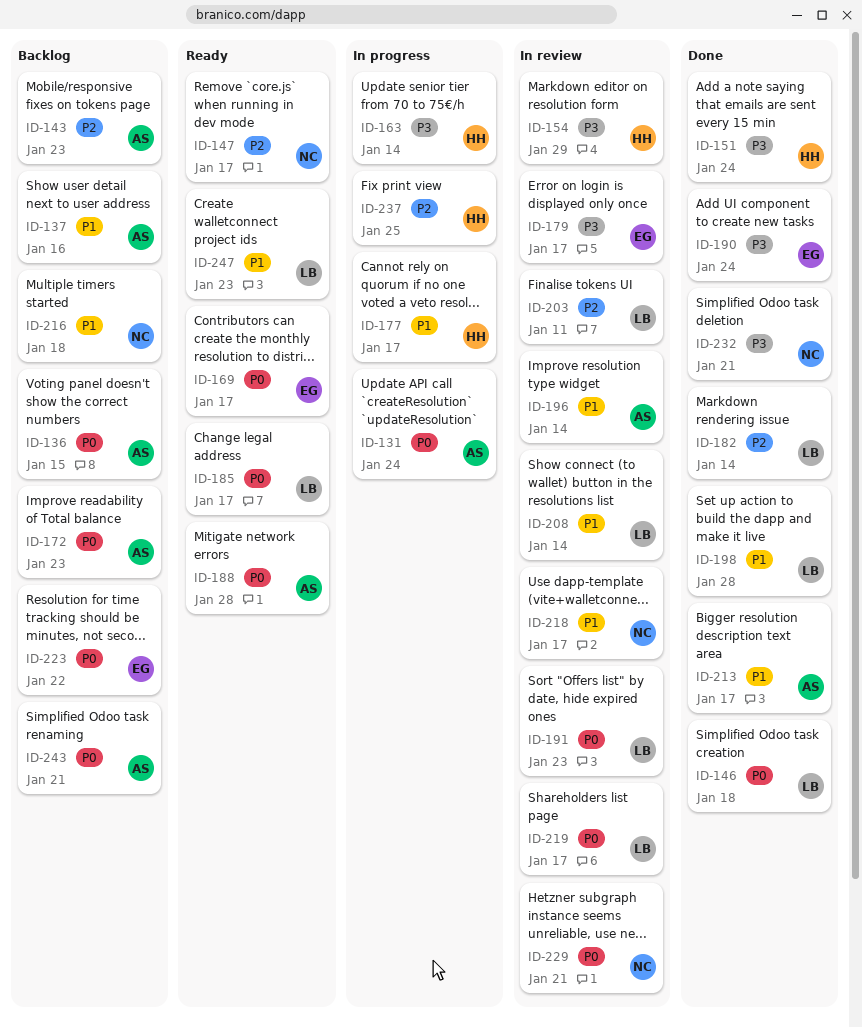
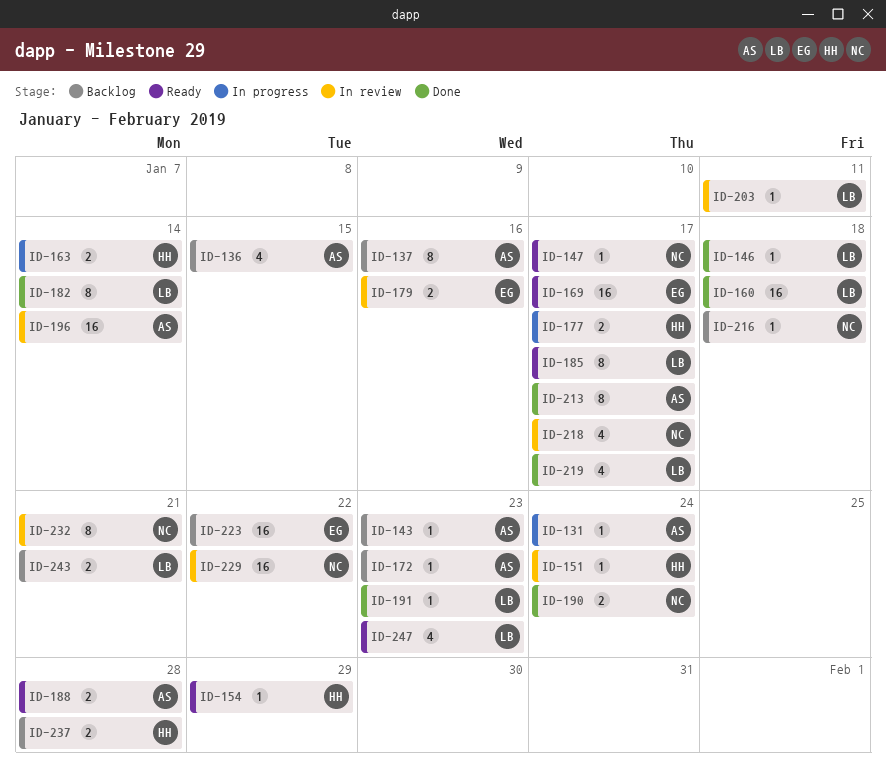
ID-151, status: Done -> In review
ID-154, status: In review -> Ready
ID-160: none -> present
ID-179, due: Jan 17 -> Jan 16
ID-190, owner: EG -> NC
ID-191, status: In review -> Done
ID-198: present -> none
ID-208: present -> none
ID-219, status: In review -> Done
ID-229, due: Jan 21 -> Jan 22
ID-232, status: Done -> In review
ID-237, status: In progress -> Backlog
ID-237, due: Jan 25 -> Jan 28
ID-243, owner: AS -> LB

